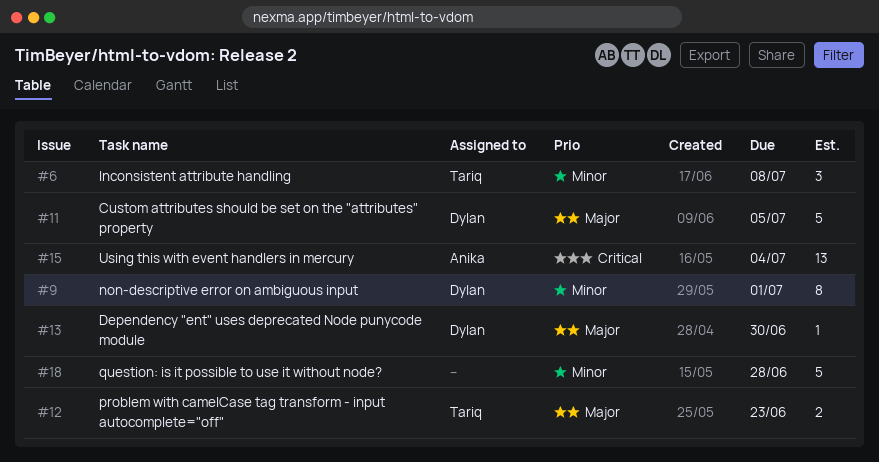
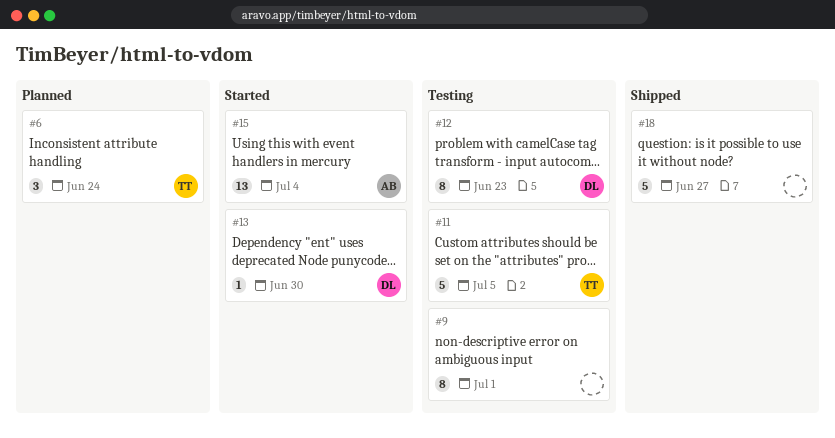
#6, due: Jul 8 -> Jun 24
#9, owner: Dylan -> none
#11, owner: Dylan -> Tariq
#12, owner: Tariq -> Dylan
#12, estimate: 2 -> 8
#18, due: Jun 28 -> Jun 27

